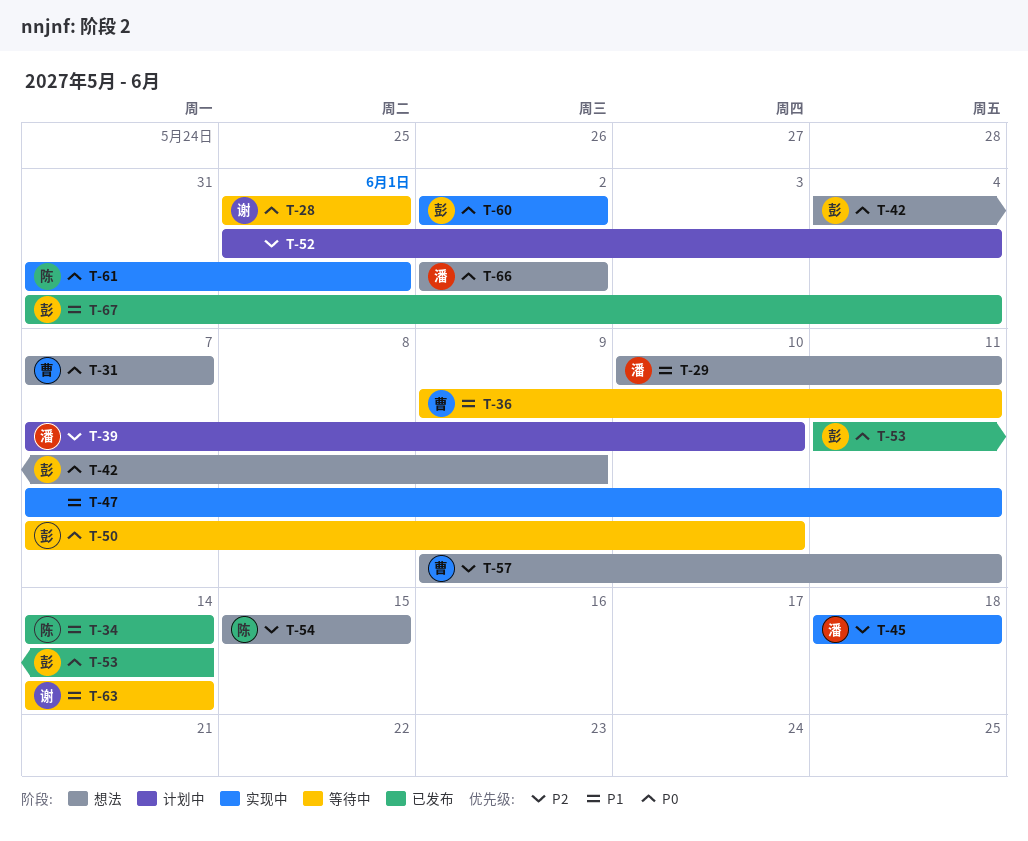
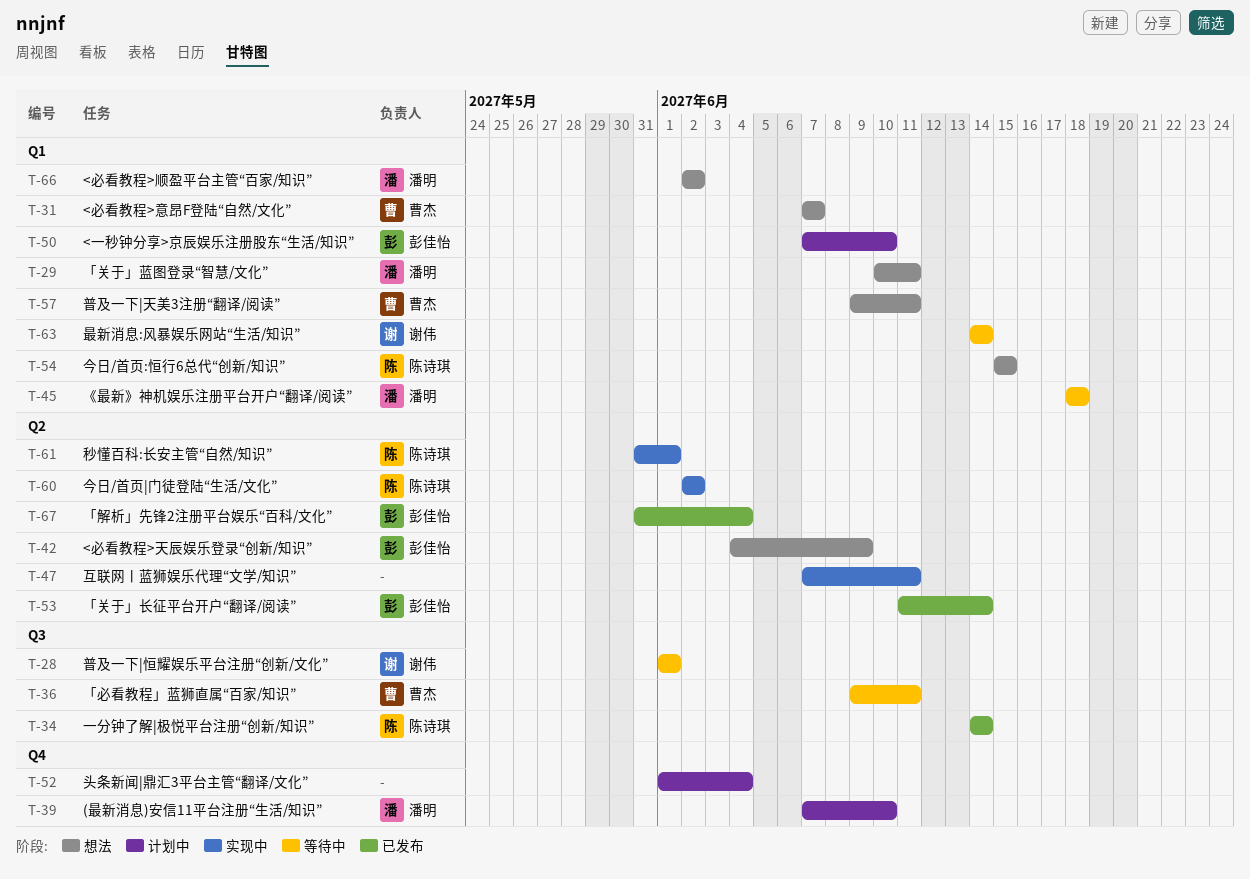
T-45, status: 实现中 -> 等待中
T-50, status: 等待中 -> 计划中
T-60, owner: 彭佳怡 -> 陈诗琪

